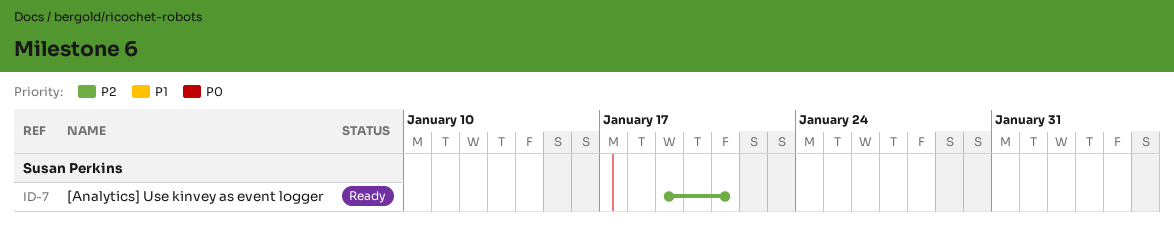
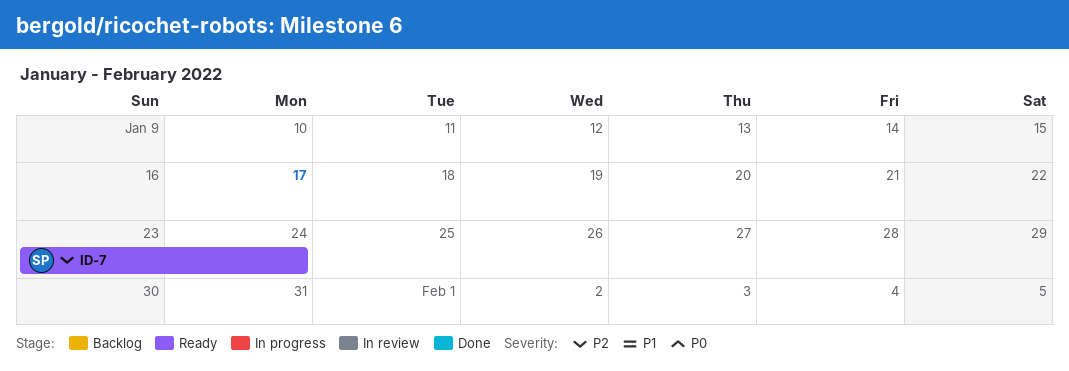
ID-7, start: Jan 19 -> Jan 23
ID-7, due: Jan 21 -> Jan 24

